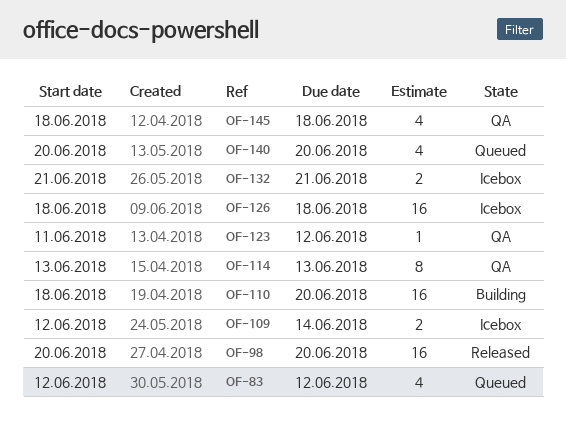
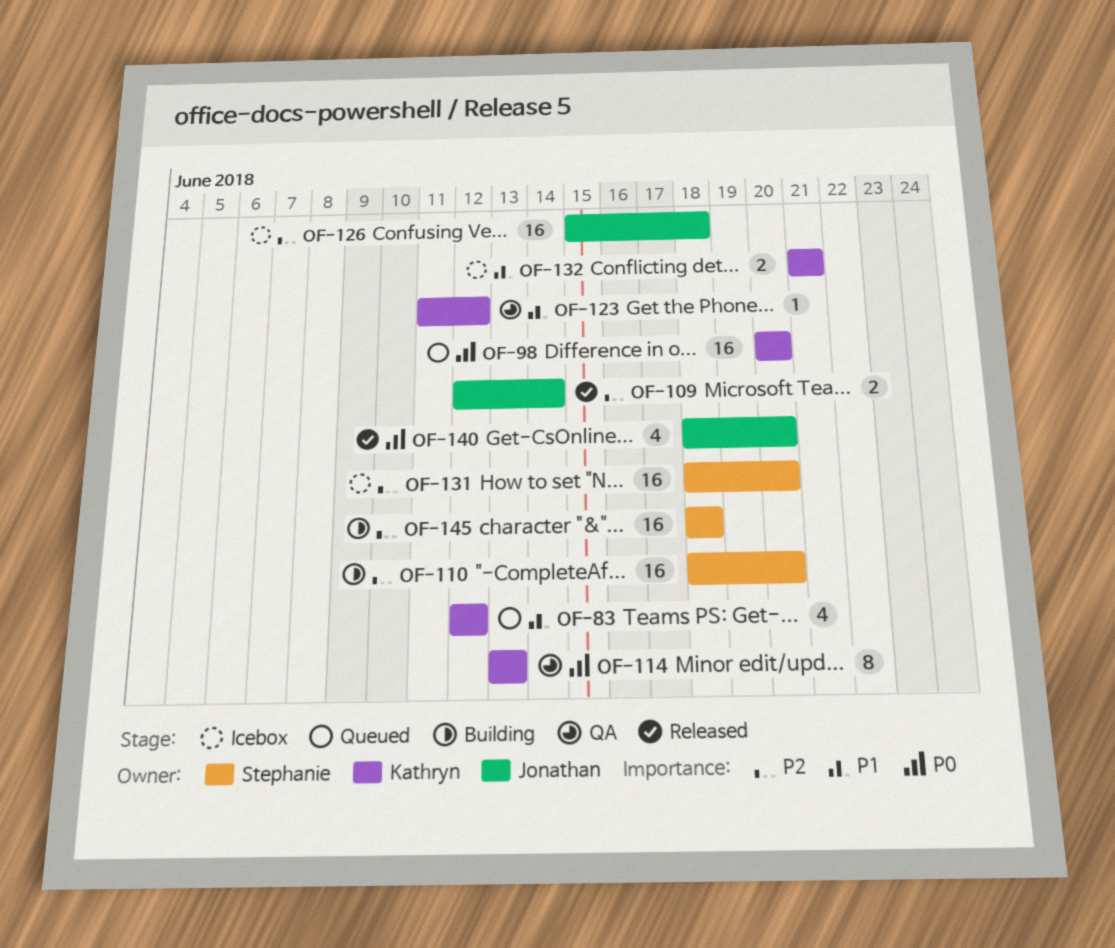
OF-98, status: Released -> Queued
OF-109, status: Icebox -> Released
OF-126, start: Jun 18 -> Jun 15
OF-131: none -> present
OF-140, status: Queued -> Released
OF-140, start: Jun 20 -> Jun 18
OF-145, status: QA -> Building
OF-145, estimate: 4 -> 16

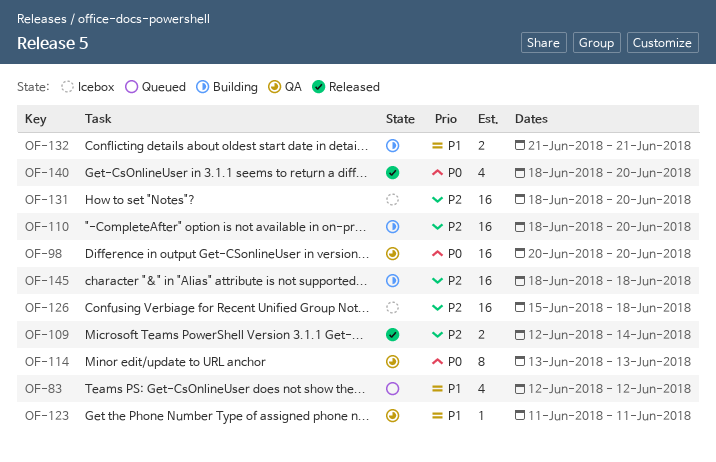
OF-98, status: Queued -> QA
OF-123, due: Jun 12 -> Jun 11
OF-132, status: Icebox -> Building

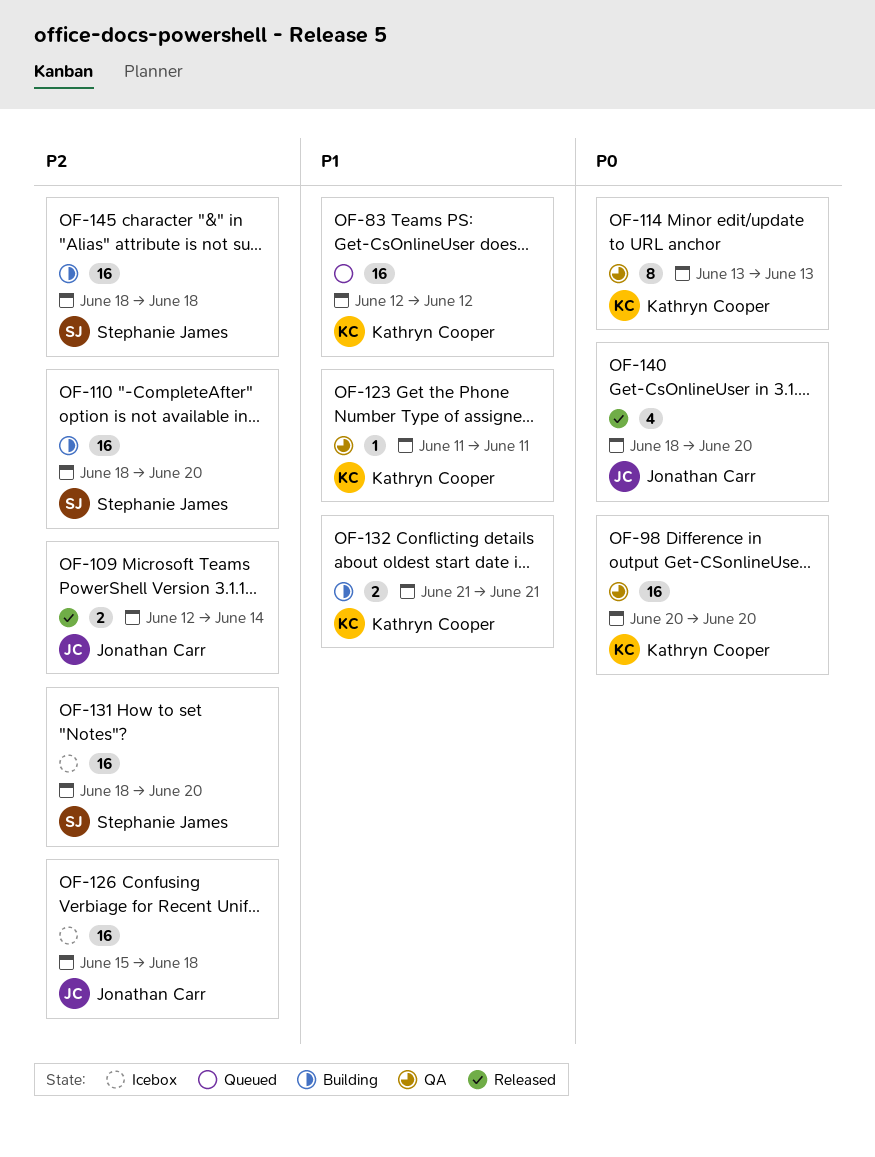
OF-83, estimate: 4 -> 16

